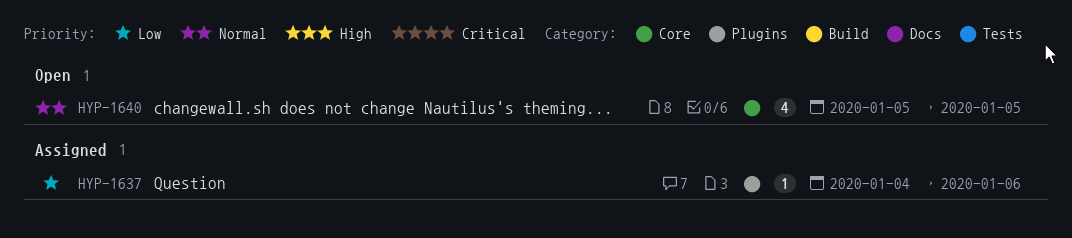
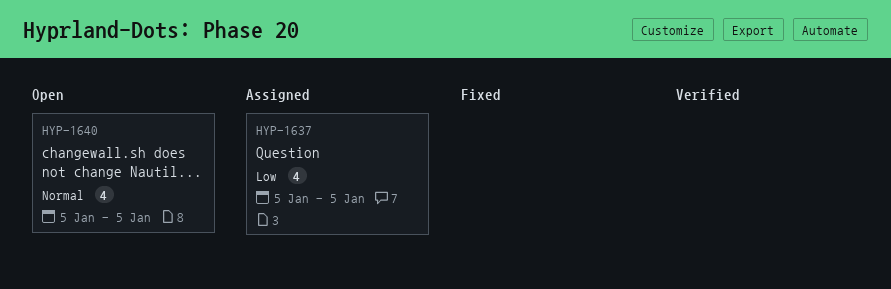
HYP-1637, estimate: 1 -> 4
HYP-1637, start: Jan 4 -> Jan 5
HYP-1637, due: Jan 6 -> Jan 5

